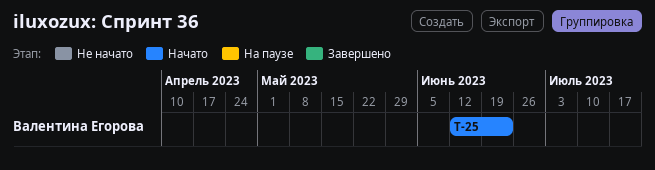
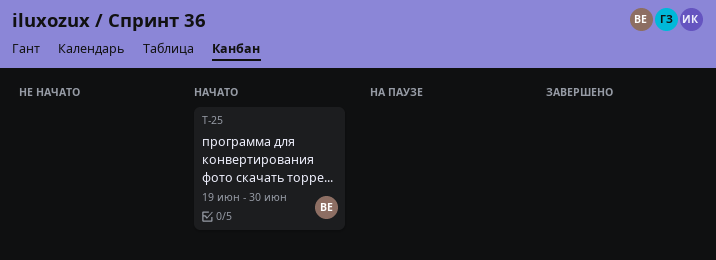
T-25, start: Jun 12 -> Jun 19
T-25, due: Jun 23 -> Jun 30

